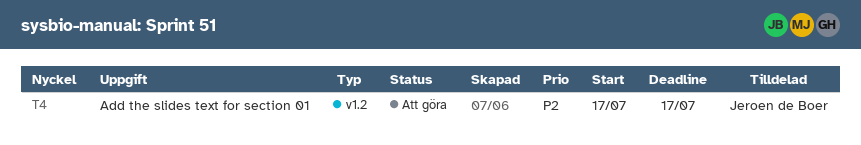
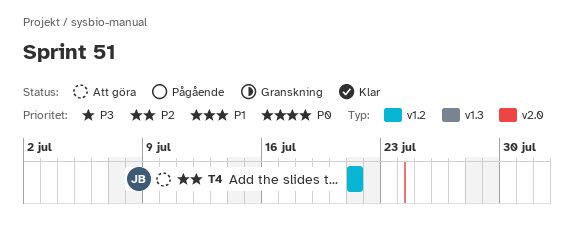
T4, start: Jul 17 -> Jul 21
T4, due: Jul 17 -> Jul 21

